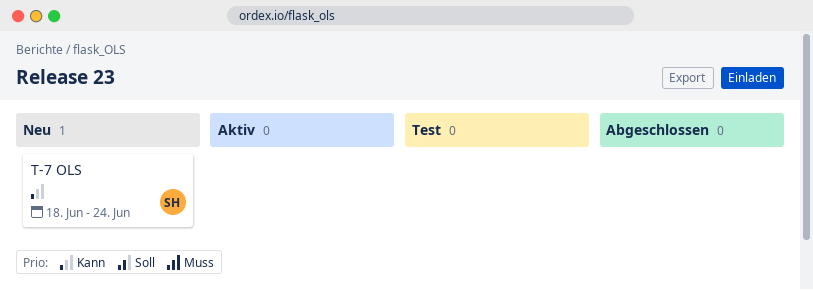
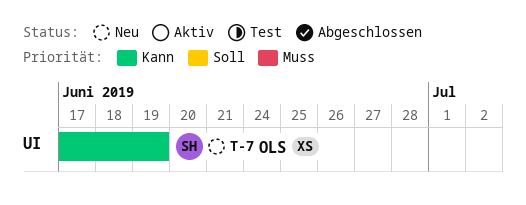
T-7, start: Jun 18 -> Jun 17
T-7, due: Jun 24 -> Jun 19

